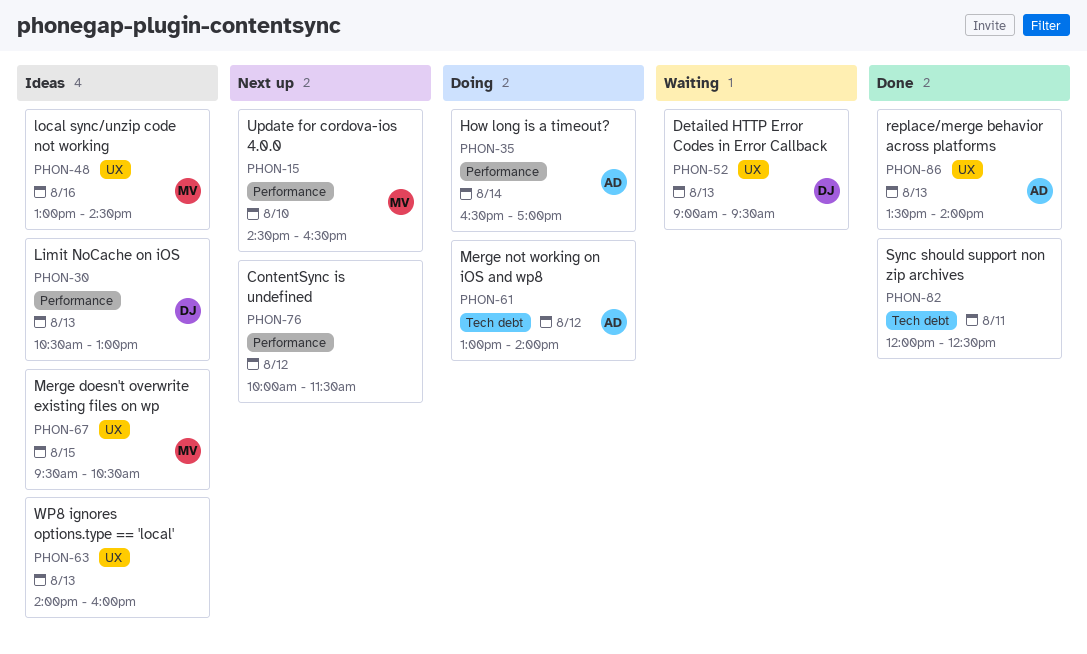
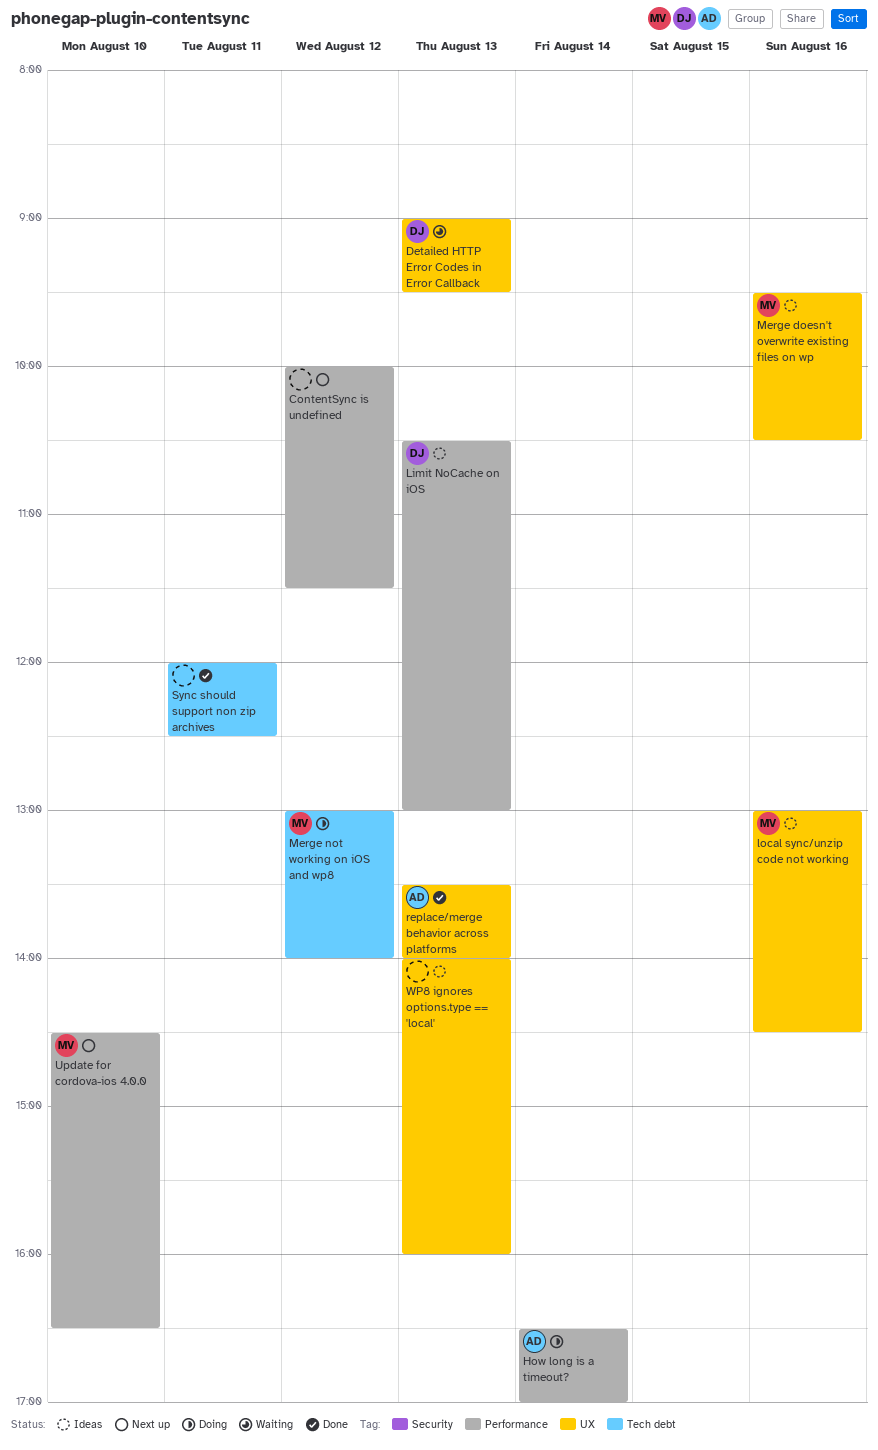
Merge doesn't overwrite existing files on wp, day: Aug 15 -> Aug 16
Merge not working on iOS and wp8, owner: AD -> MV

